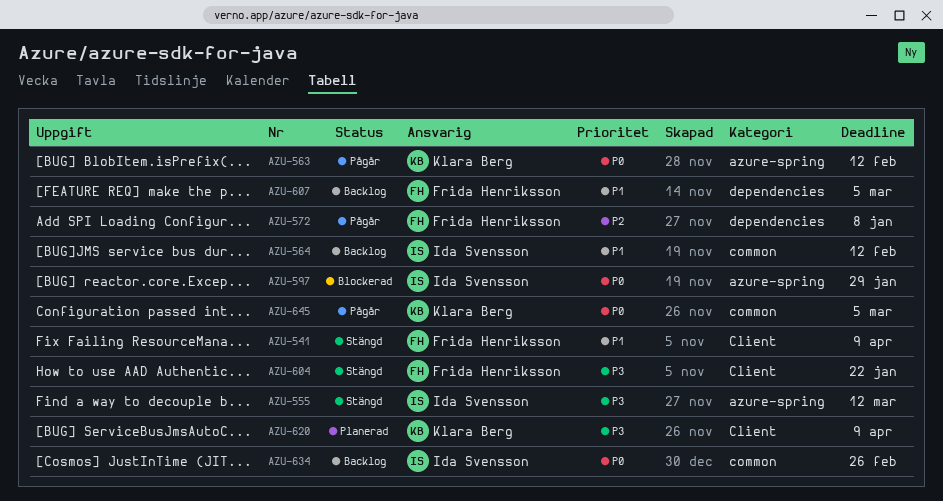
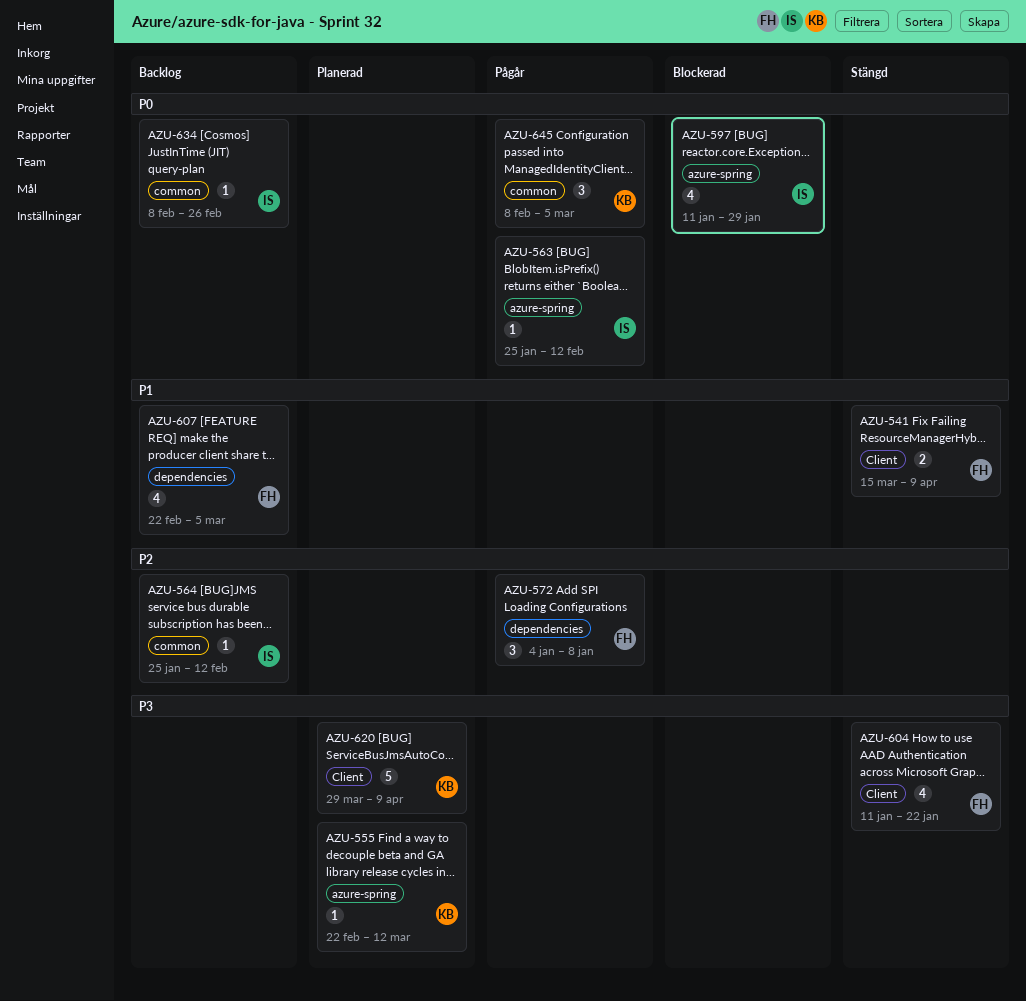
AZU-555, status: Stängd -> Planerad
AZU-555, owner: Ida Svensson -> Klara Berg
AZU-563, owner: Klara Berg -> Ida Svensson
AZU-564, priority: P1 -> P2

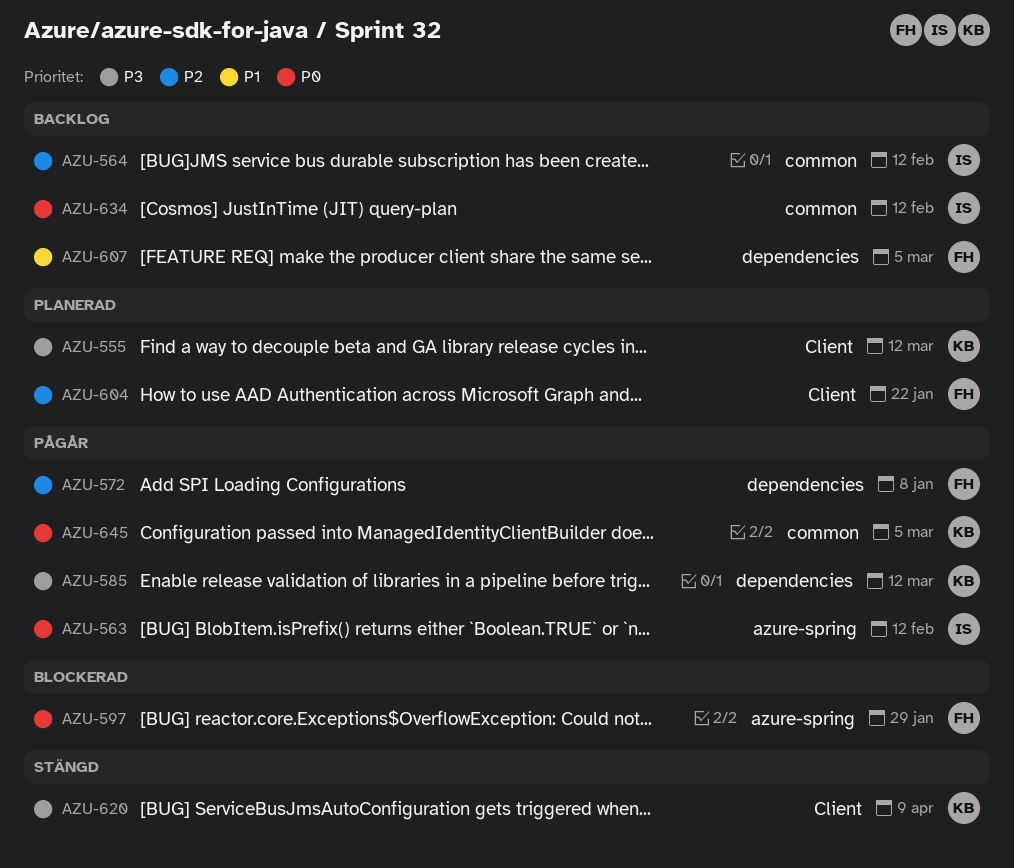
AZU-541: present -> none
AZU-555, label: azure-spring -> Client
AZU-585: none -> present
AZU-597, owner: IS -> FH
AZU-604, status: Stängd -> Planerad
AZU-604, priority: P3 -> P2
AZU-620, status: Planerad -> Stängd
AZU-634, due: Feb 26 -> Feb 12

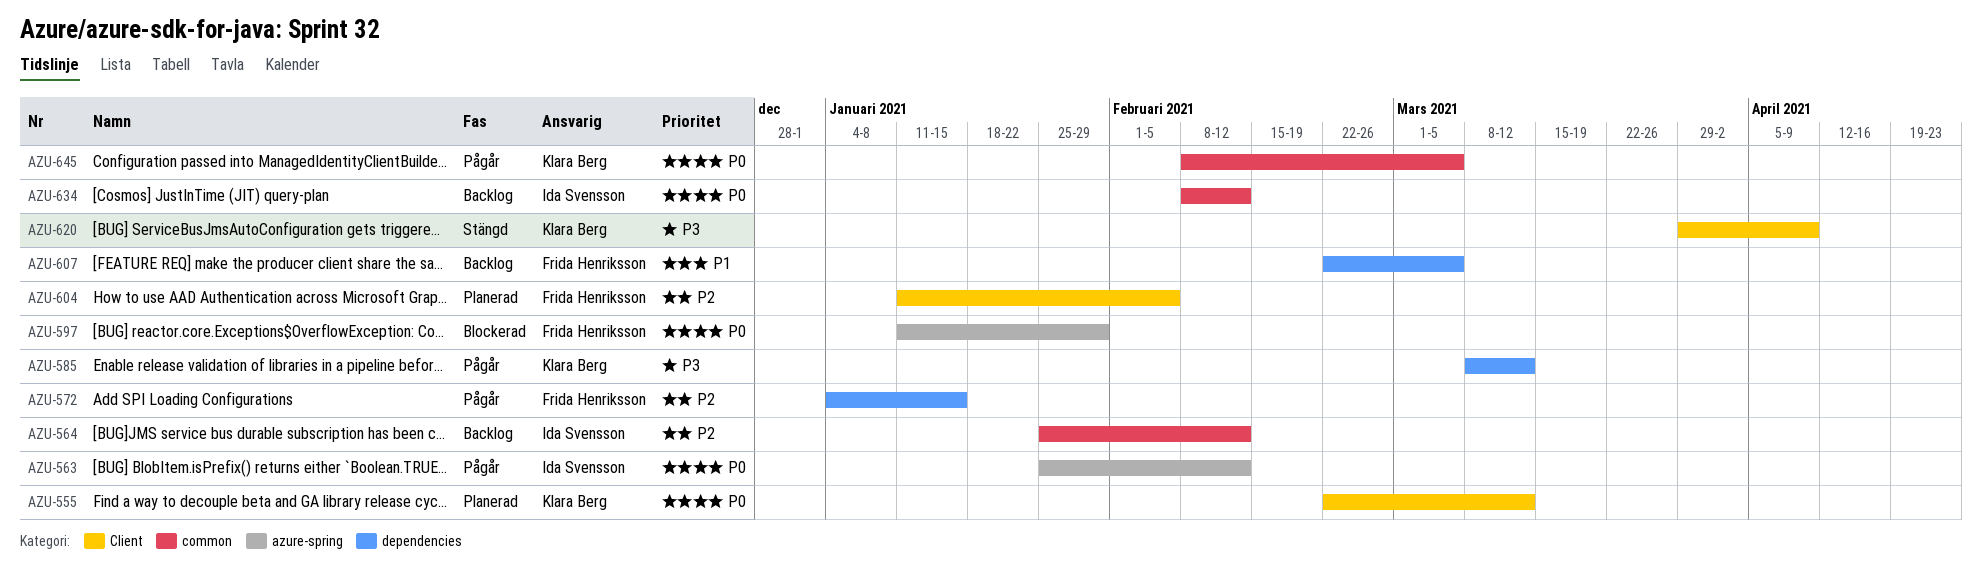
AZU-555, priority: P3 -> P0
AZU-572, due: Jan 8 -> Jan 15
AZU-604, due: Jan 22 -> Feb 5

